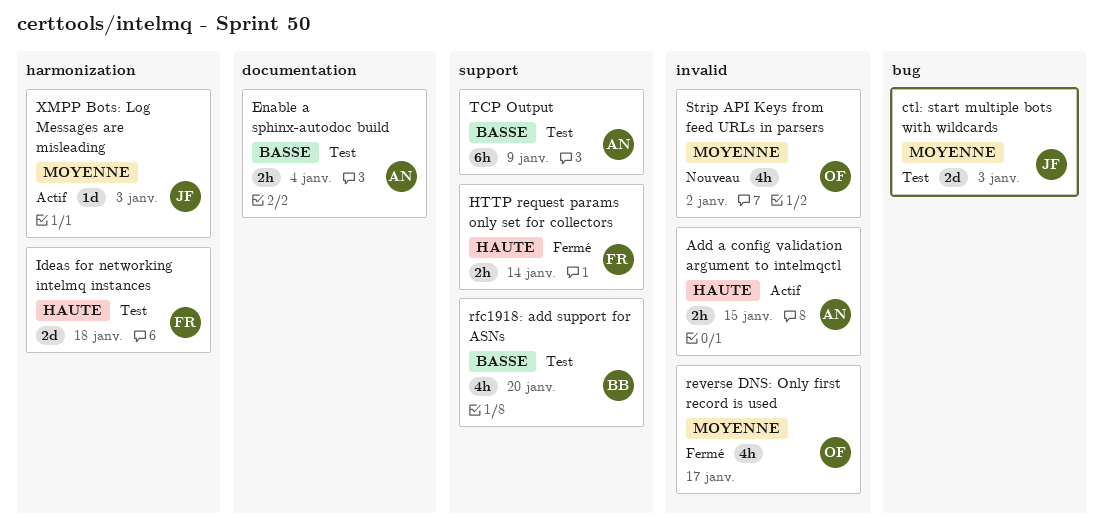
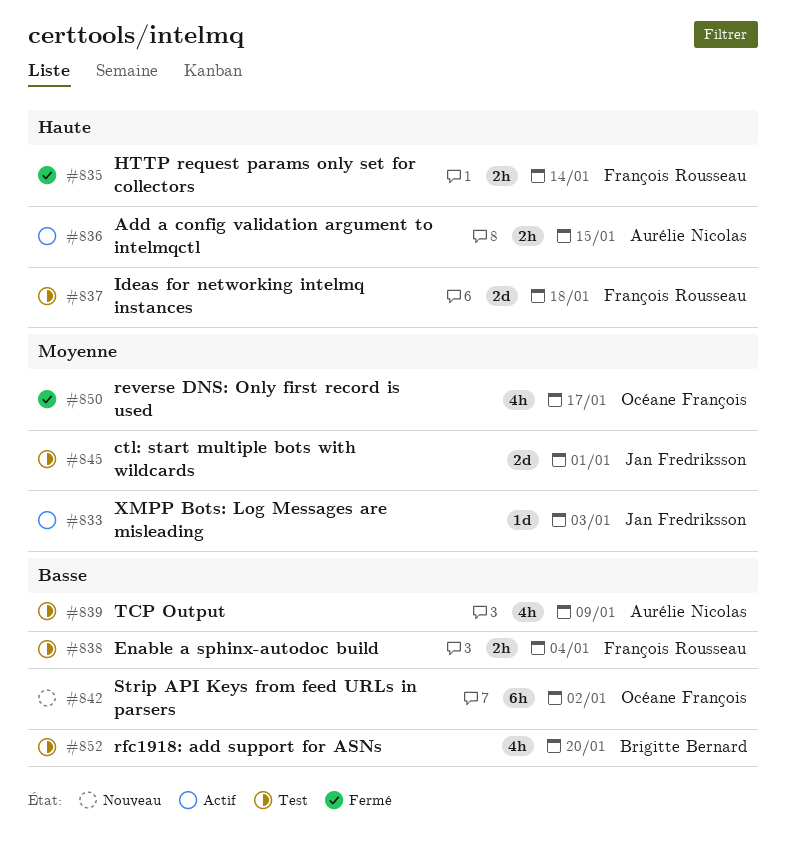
ctl: start multiple bots with wildcards, due: Jan 3 -> Jan 1
Enable a sphinx-autodoc build, owner: Aurélie Nicolas -> François Rousseau
Strip API Keys from feed URLs in parsers, priority: Moyenne -> Basse
Strip API Keys from feed URLs in parsers, estimate: 4h -> 6h
TCP Output, estimate: 6h -> 4h

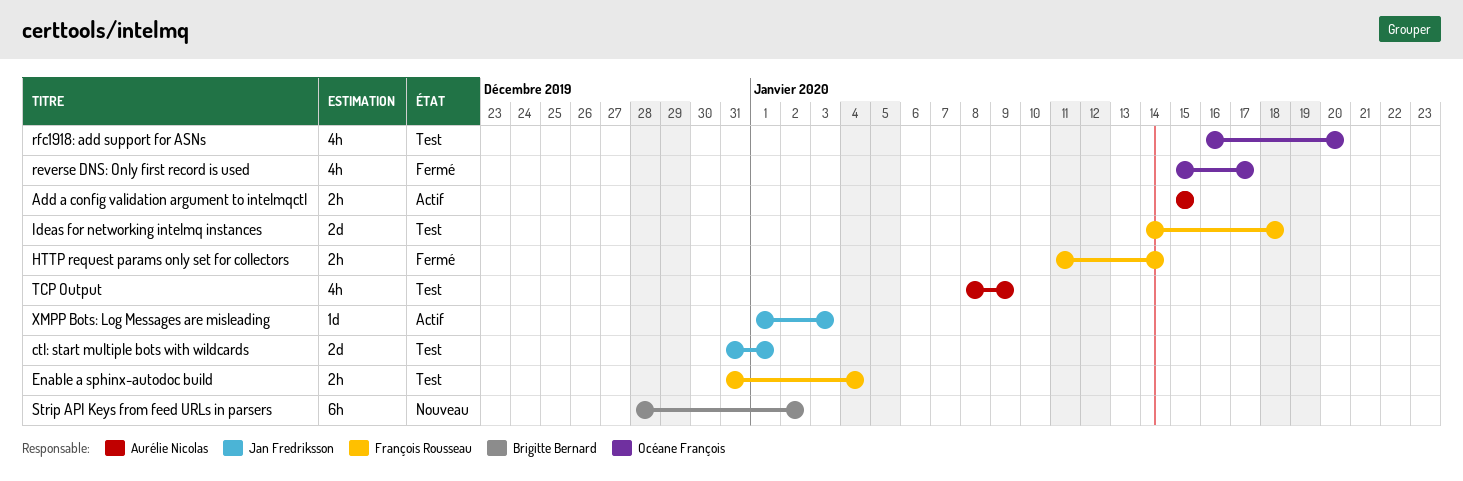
rfc1918: add support for ASNs, owner: Brigitte Bernard -> Océane François
Strip API Keys from feed URLs in parsers, owner: Océane François -> Brigitte Bernard

